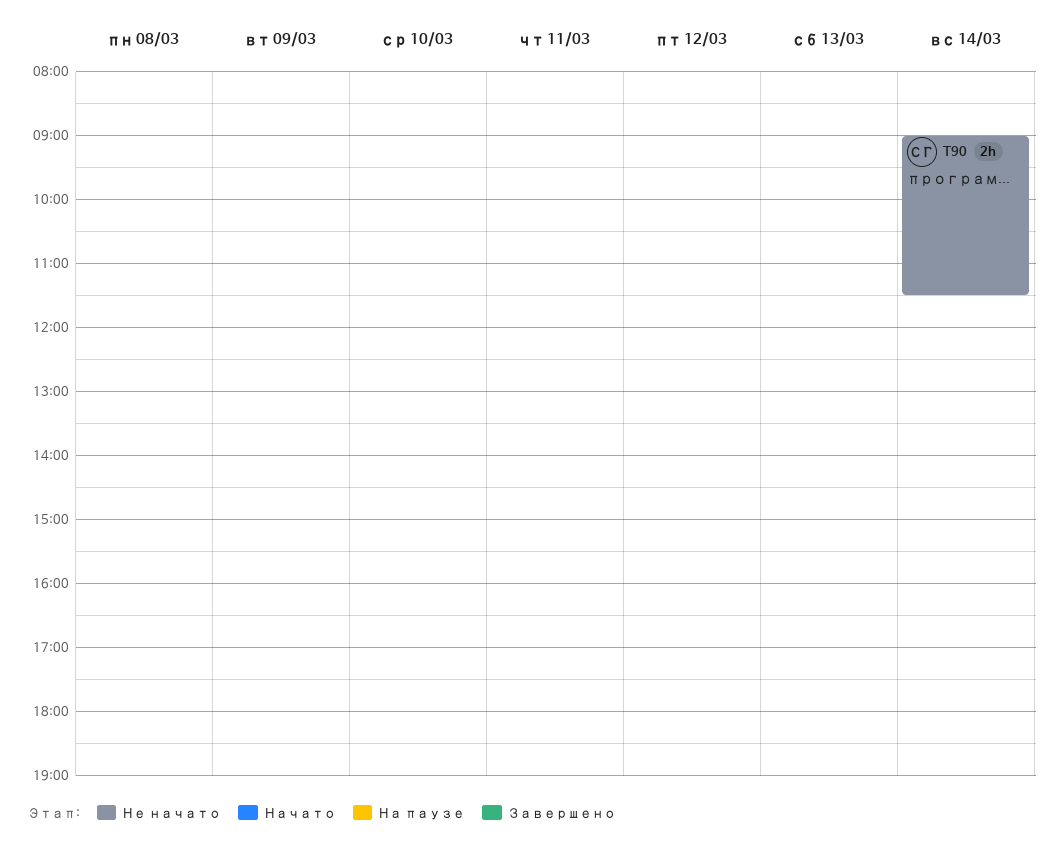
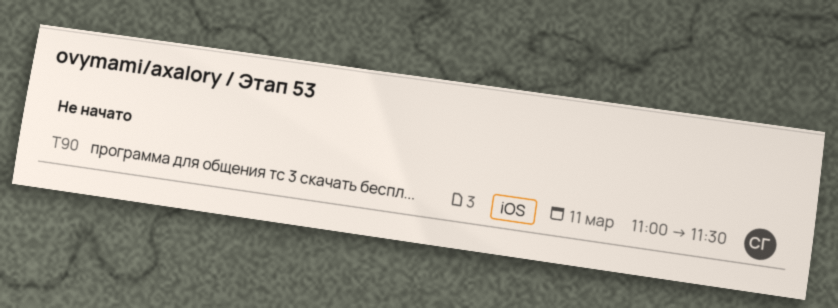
T90, day: Mar 14 -> Mar 11
T90, begins: 09:00 -> 11:00

